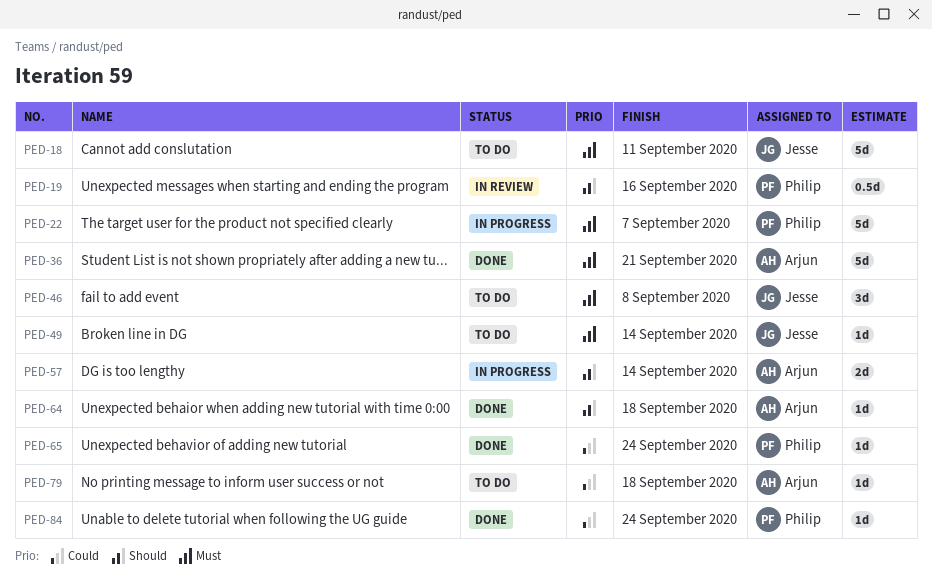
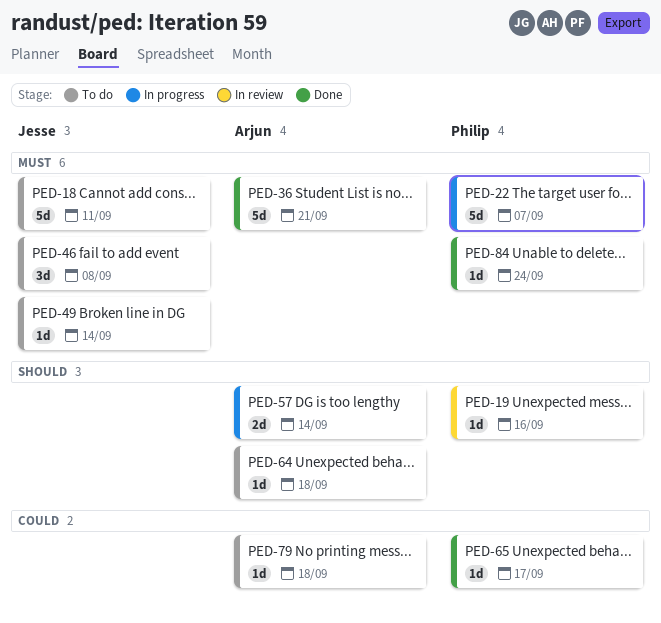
PED-19, estimate: 0.5d -> 1d
PED-64, status: Done -> To do
PED-65, due: Sep 24 -> Sep 17
PED-84, priority: Could -> Must

